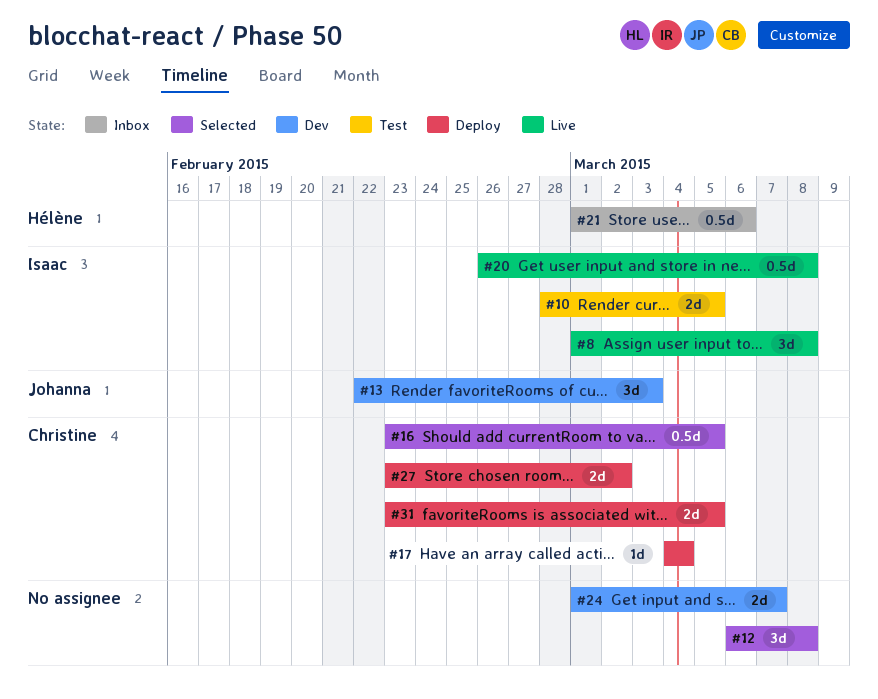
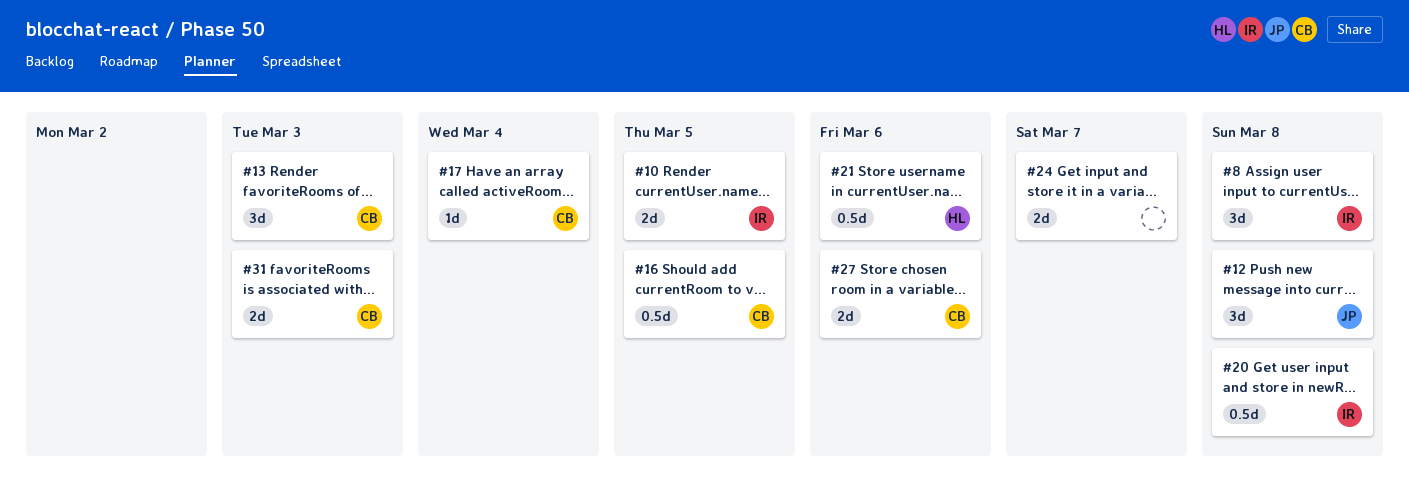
#12, owner: none -> Johanna
#13, owner: Johanna -> Christine
#27, due: Mar 2 -> Mar 6
#31, due: Mar 5 -> Mar 3

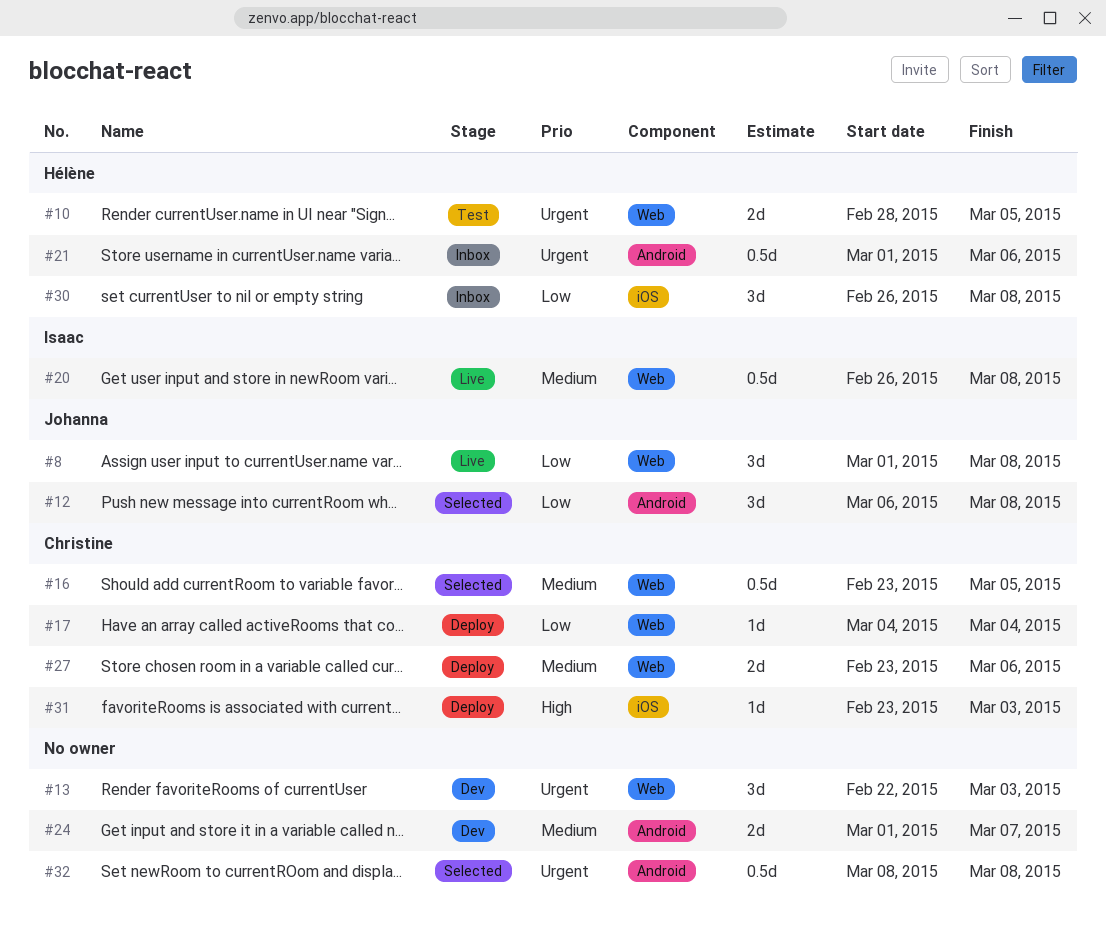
#8, owner: Isaac -> Johanna
#10, owner: Isaac -> Hélène
#13, owner: Christine -> none
#30: none -> present
#31, estimate: 2d -> 1d
#32: none -> present

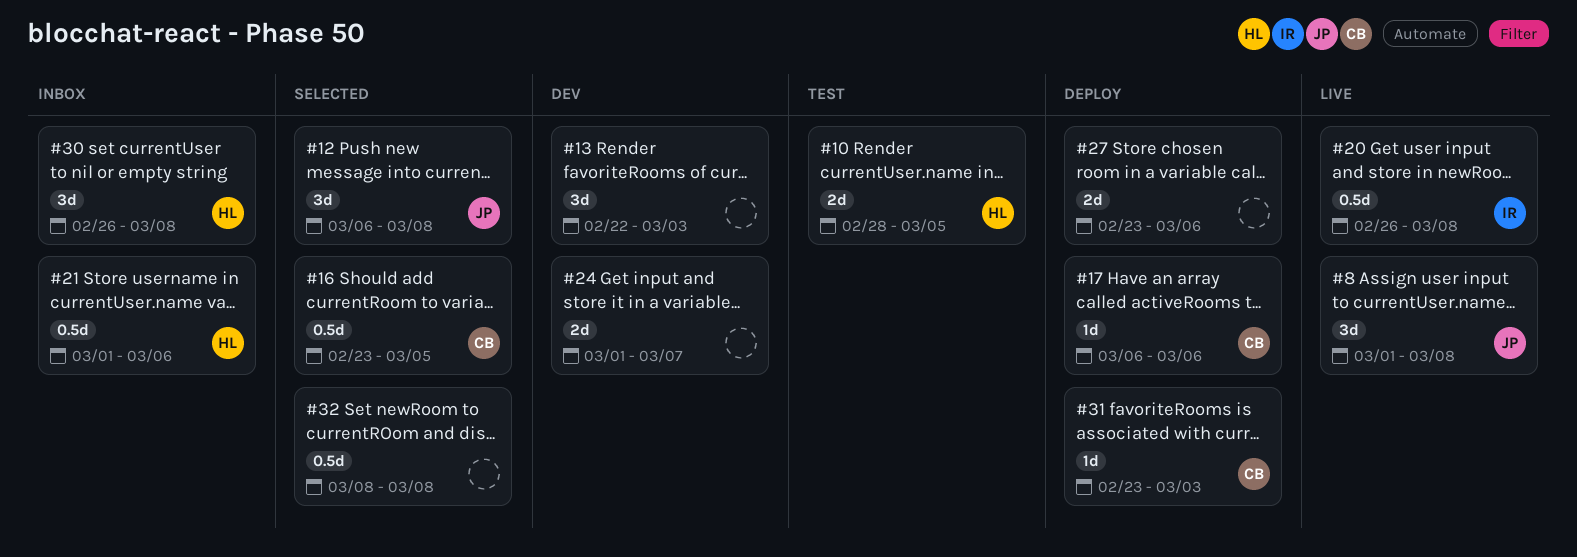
#17, start: Mar 4 -> Mar 6
#17, due: Mar 4 -> Mar 6
#27, owner: Christine -> none

